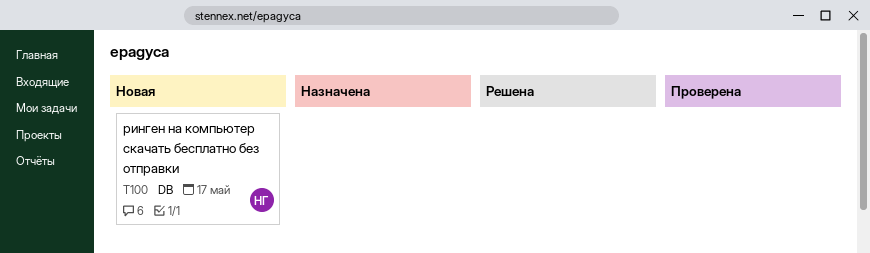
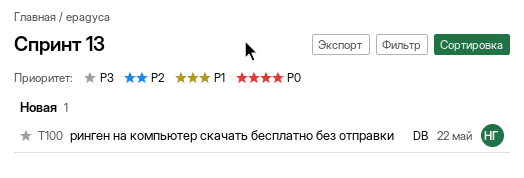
T100, due: May 17 -> May 22

